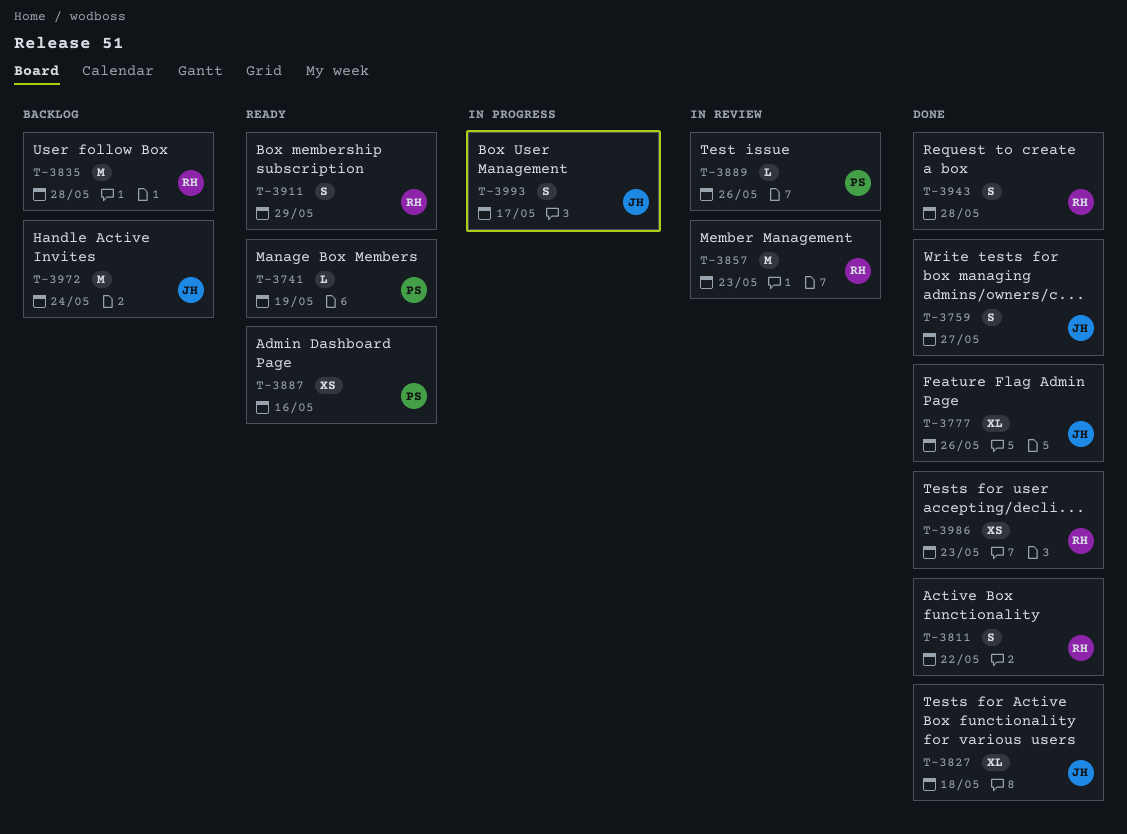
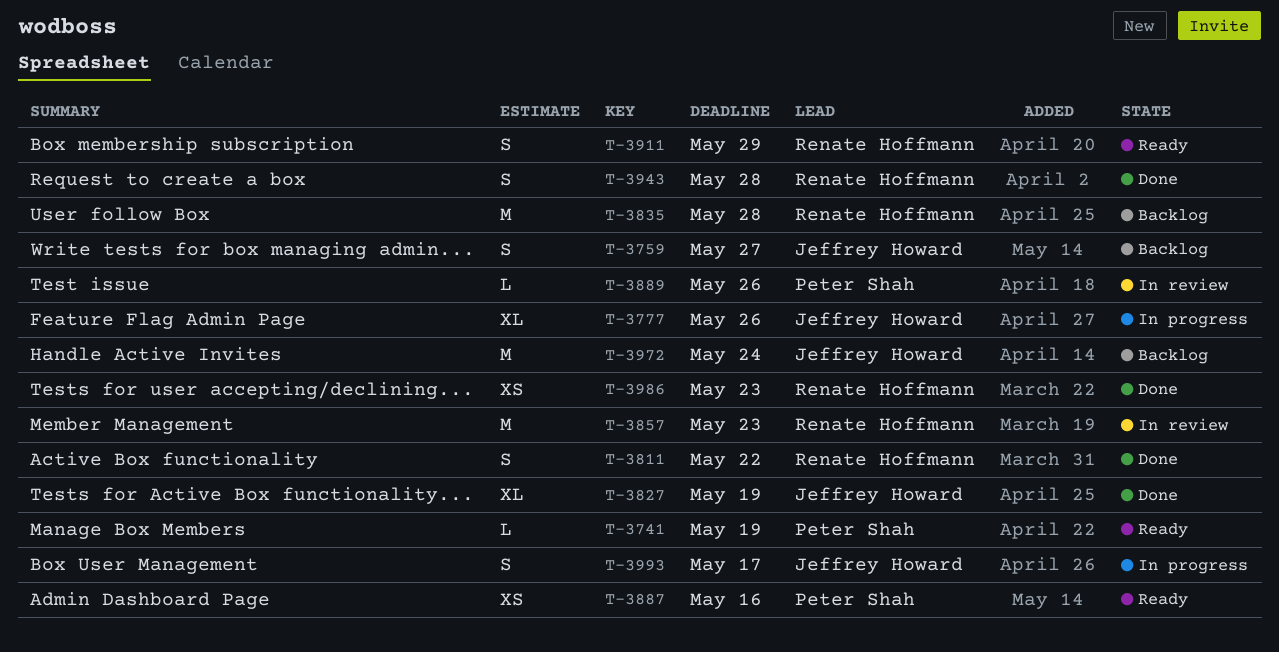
T-3759, status: Done -> Backlog
T-3777, status: Done -> In progress
T-3827, due: May 18 -> May 19

